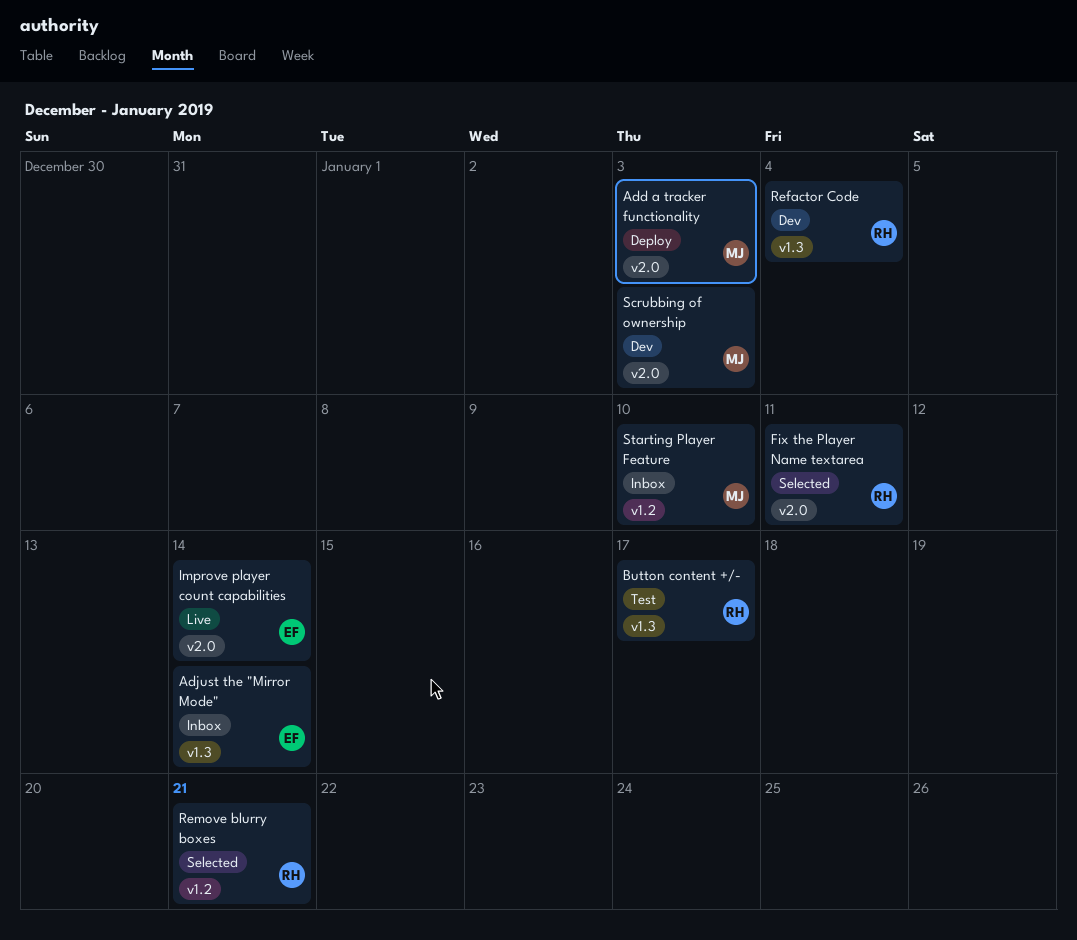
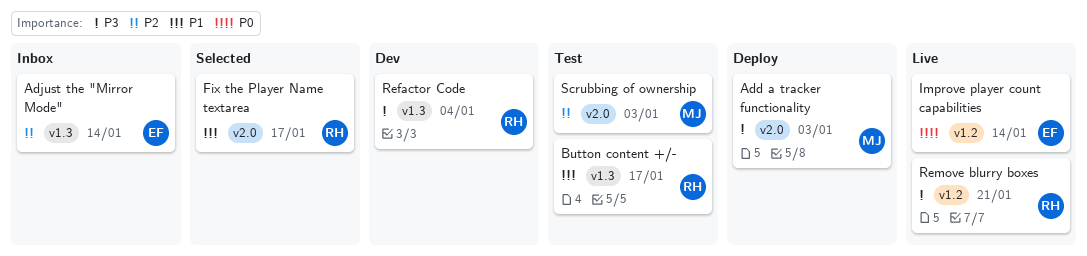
Fix the Player Name textarea, due: Jan 11 -> Jan 17
Improve player count capabilities, label: v2.0 -> v1.2
Remove blurry boxes, status: Selected -> Live
Scrubbing of ownership, status: Dev -> Test
Starting Player Feature: present -> none

